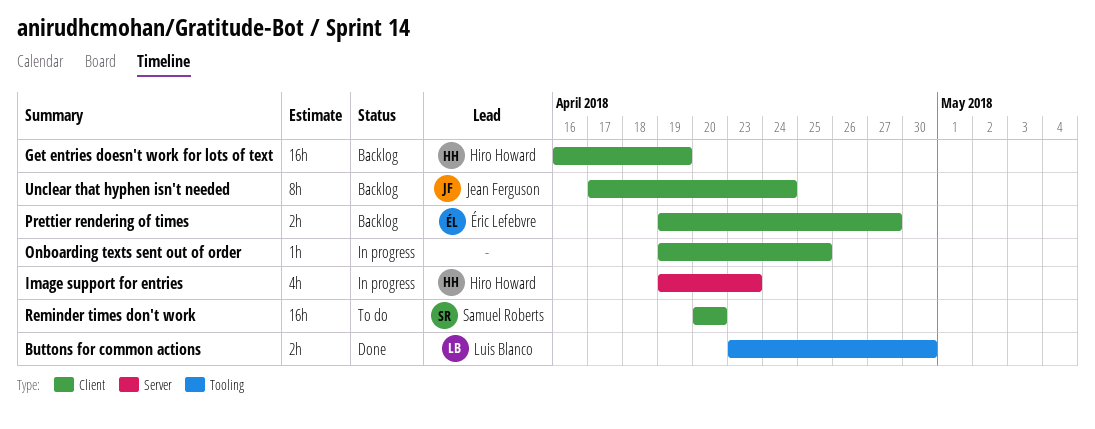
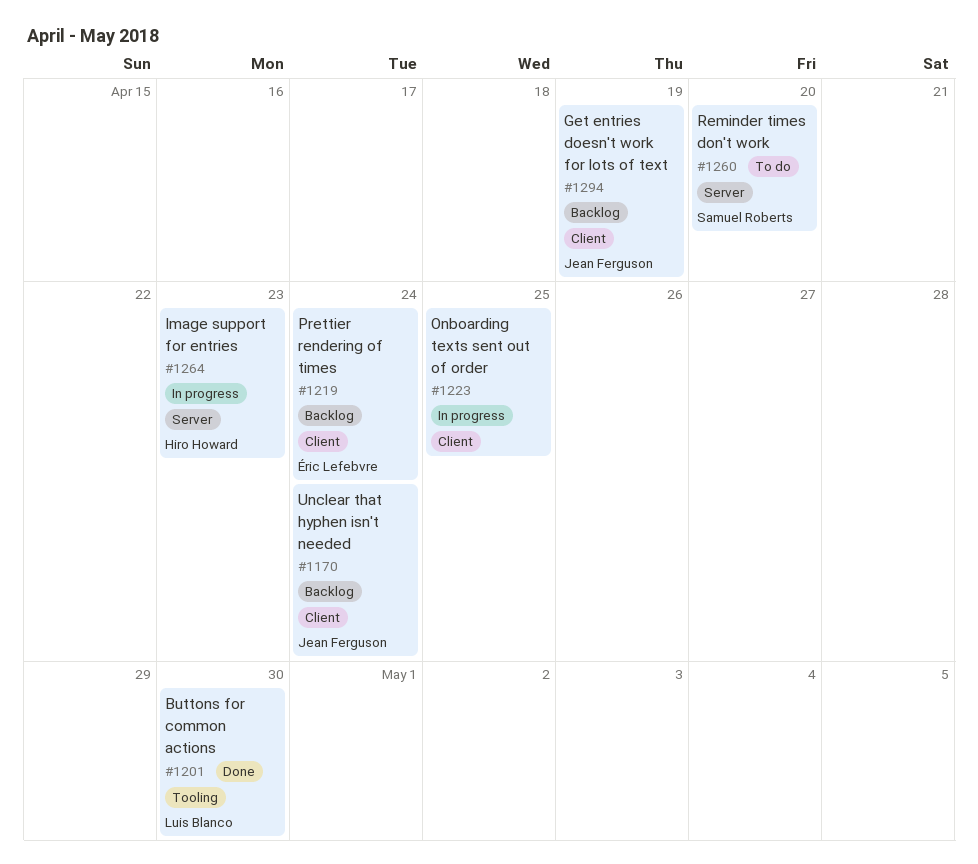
Get entries doesn't work for lots of text, owner: Hiro Howard -> Jean Ferguson
Prettier rendering of times, due: Apr 27 -> Apr 24
Reminder times don't work, label: Client -> Server

